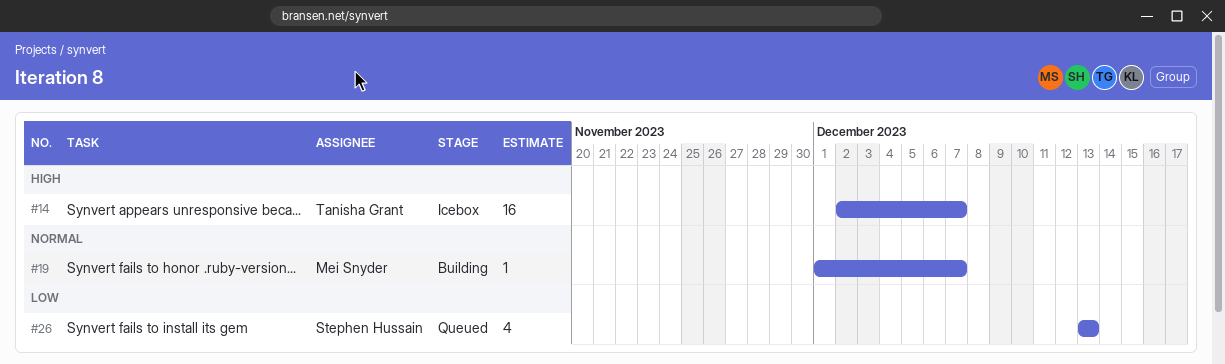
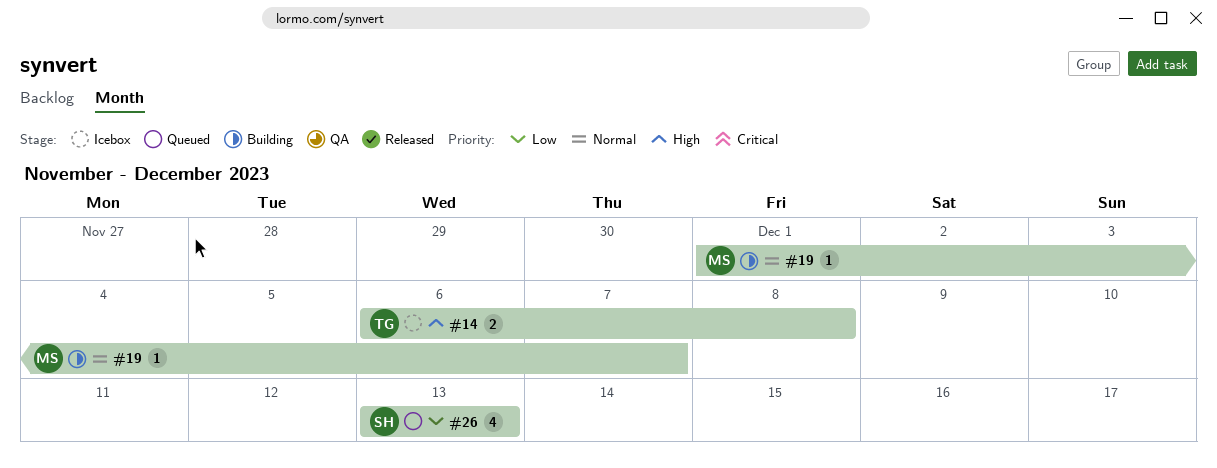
#14, estimate: 16 -> 2
#14, start: Dec 2 -> Dec 6
#14, due: Dec 7 -> Dec 8

